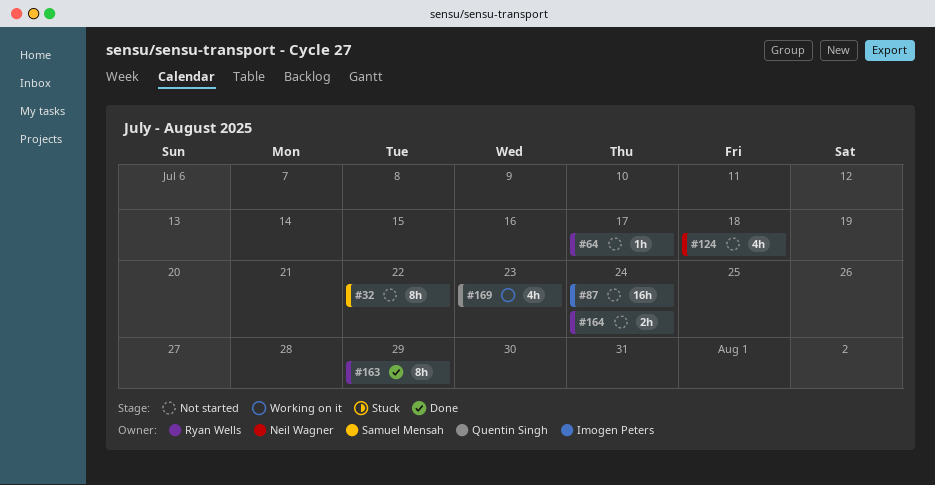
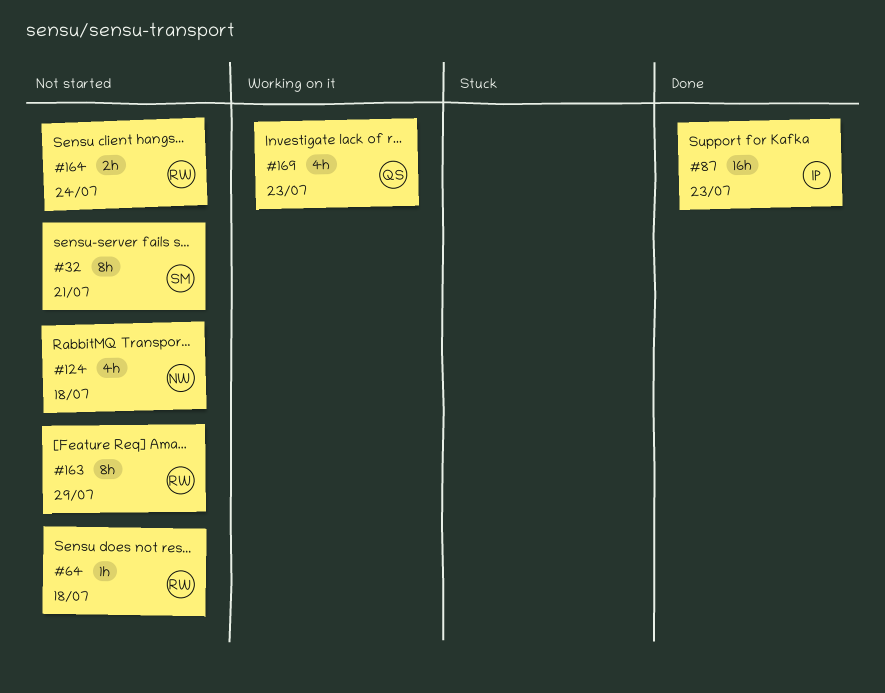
#32, due: Jul 22 -> Jul 21
#64, due: Jul 17 -> Jul 18
#87, status: Not started -> Done
#87, due: Jul 24 -> Jul 23
#163, status: Done -> Not started

